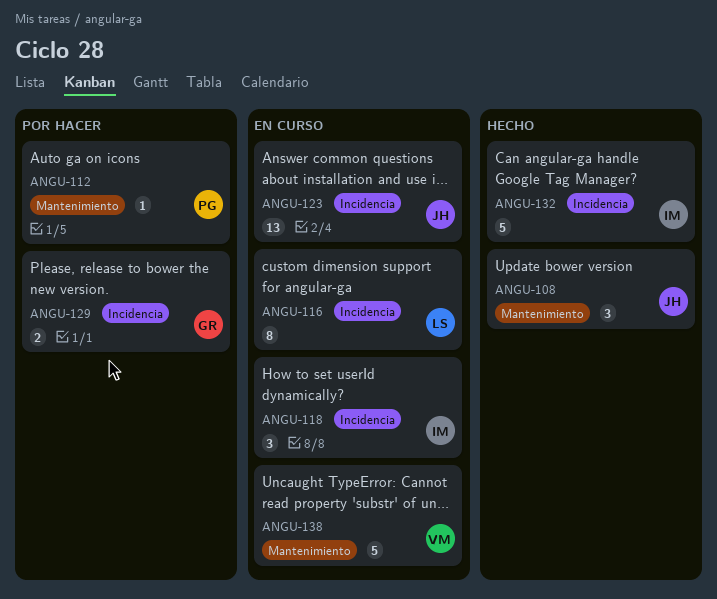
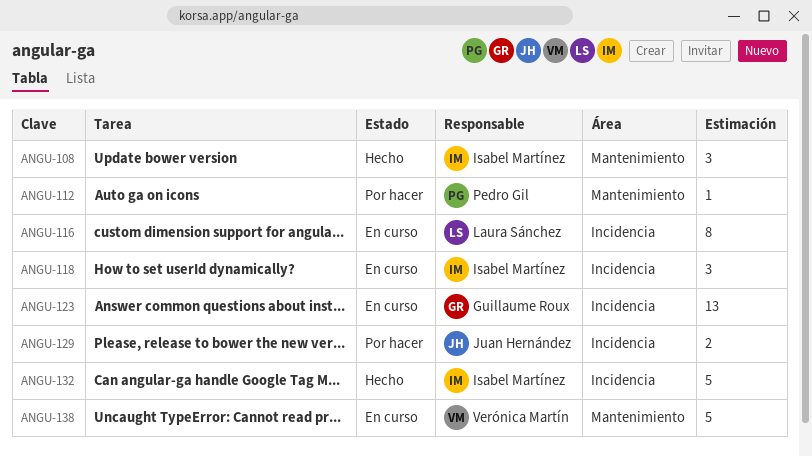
ANGU-108, owner: Juan Hernández -> Isabel Martínez
ANGU-123, owner: Juan Hernández -> Guillaume Roux
ANGU-129, owner: Guillaume Roux -> Juan Hernández

